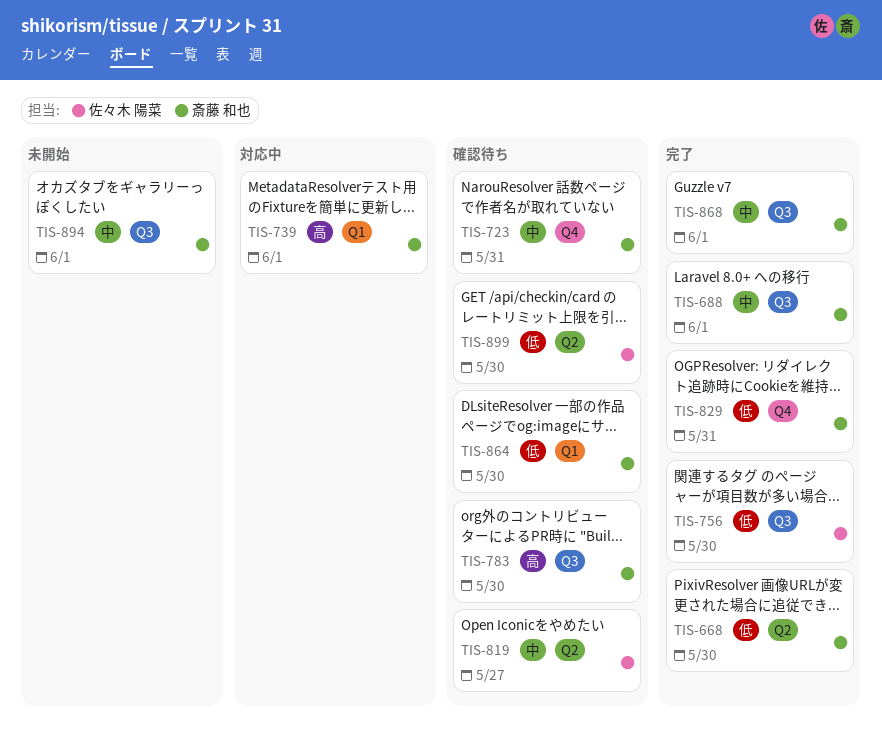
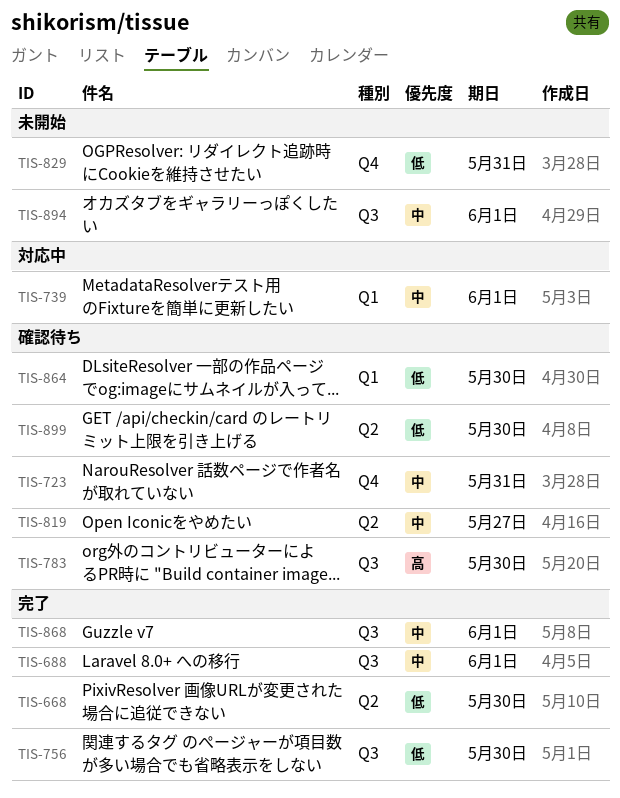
TIS-739, priority: 高 -> 中
TIS-829, status: 完了 -> 未開始

